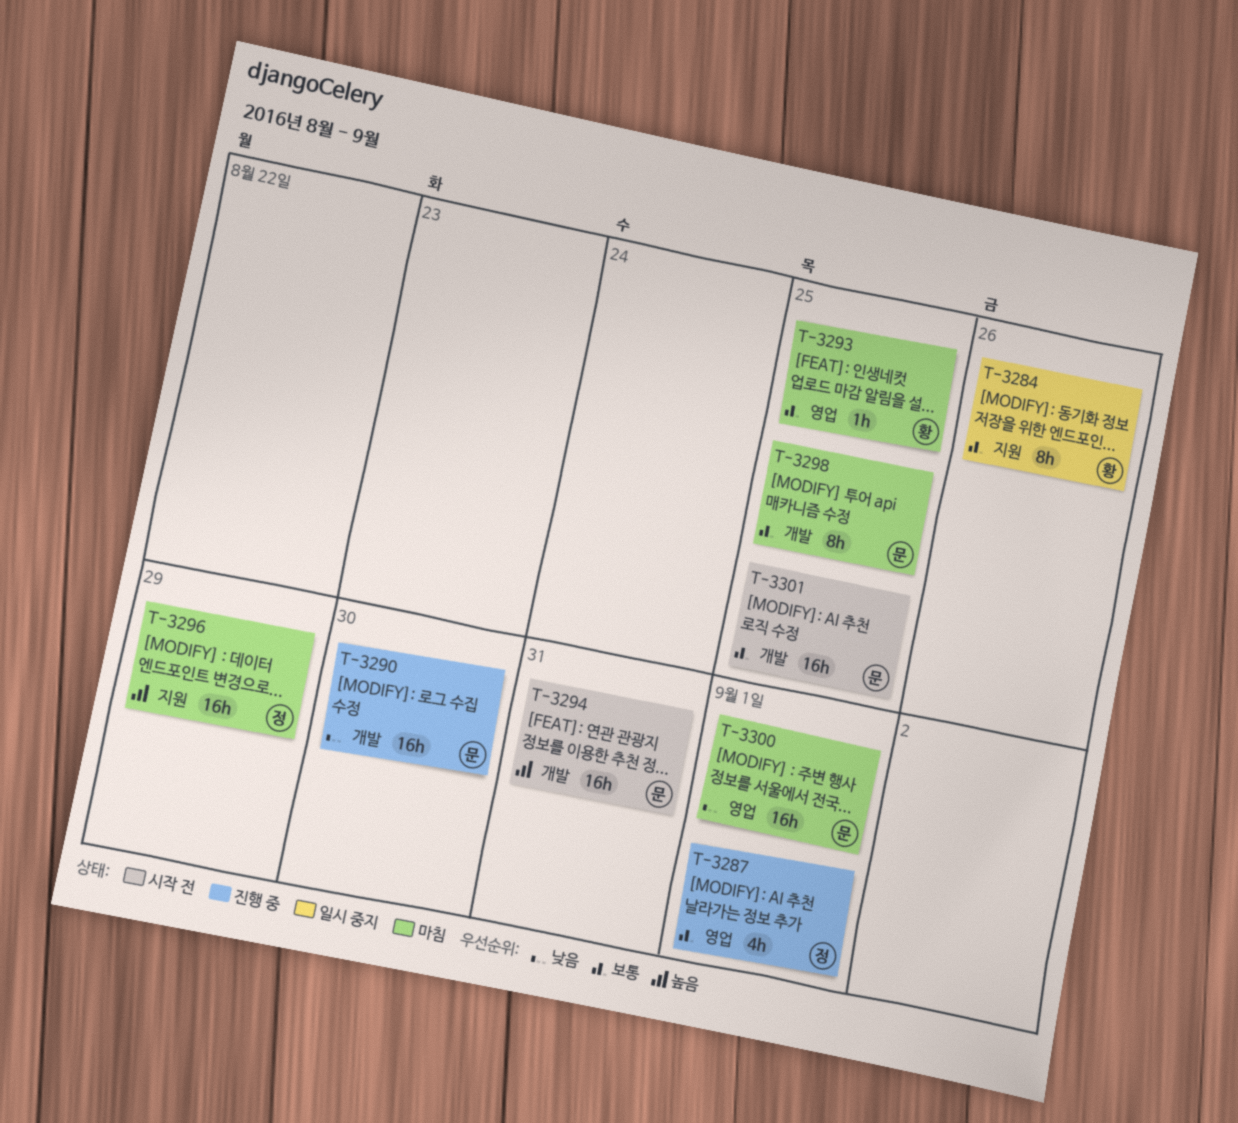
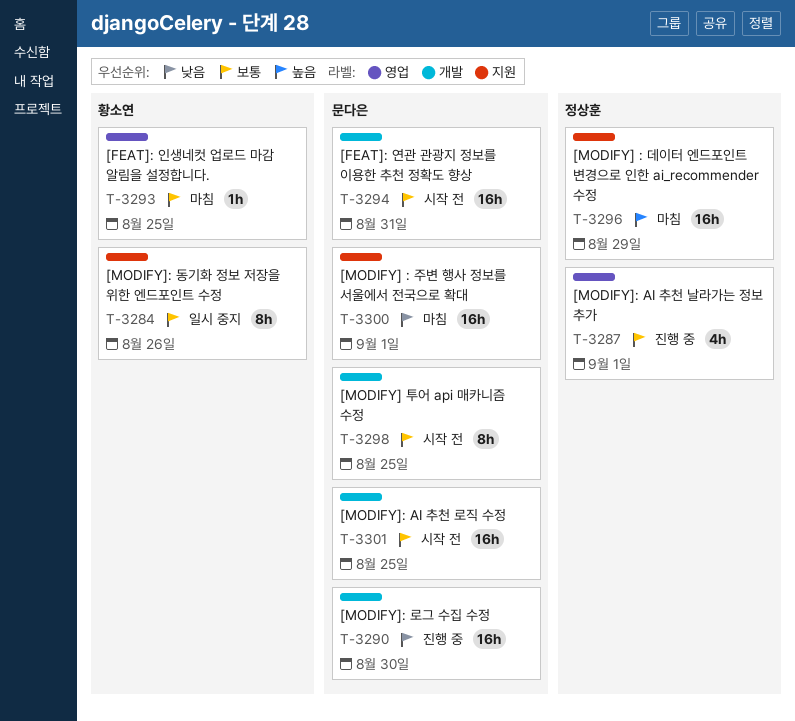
T-3294, priority: 높음 -> 보통
T-3298, status: 마침 -> 시작 전
T-3300, label: 영업 -> 지원

